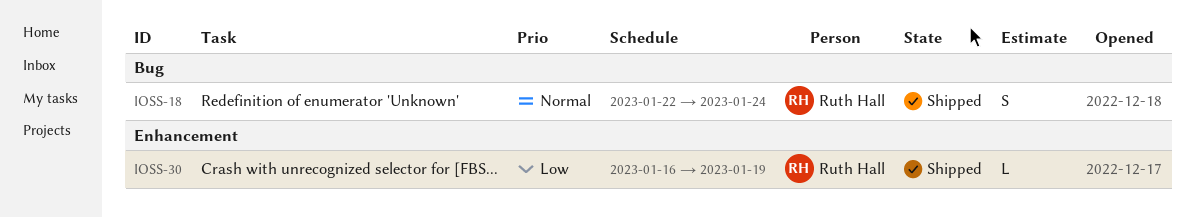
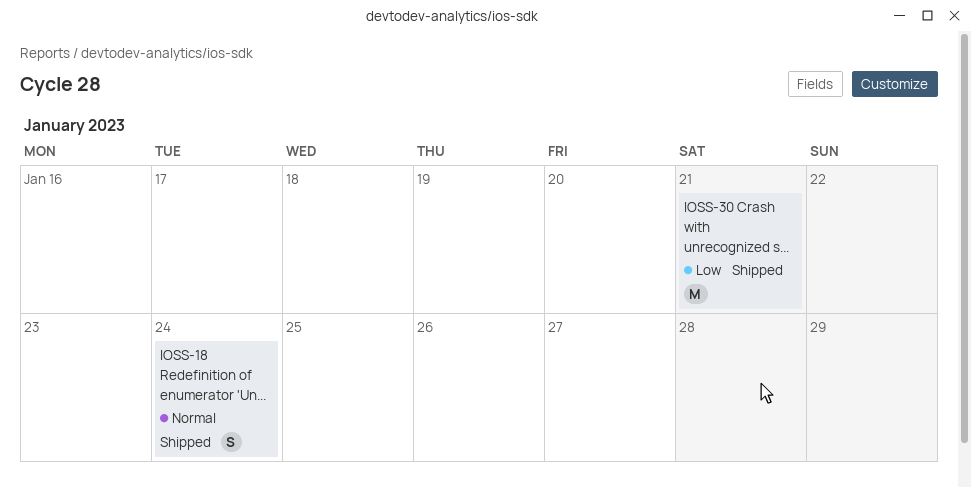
IOSS-30, estimate: L -> M
IOSS-30, due: Jan 19 -> Jan 21

